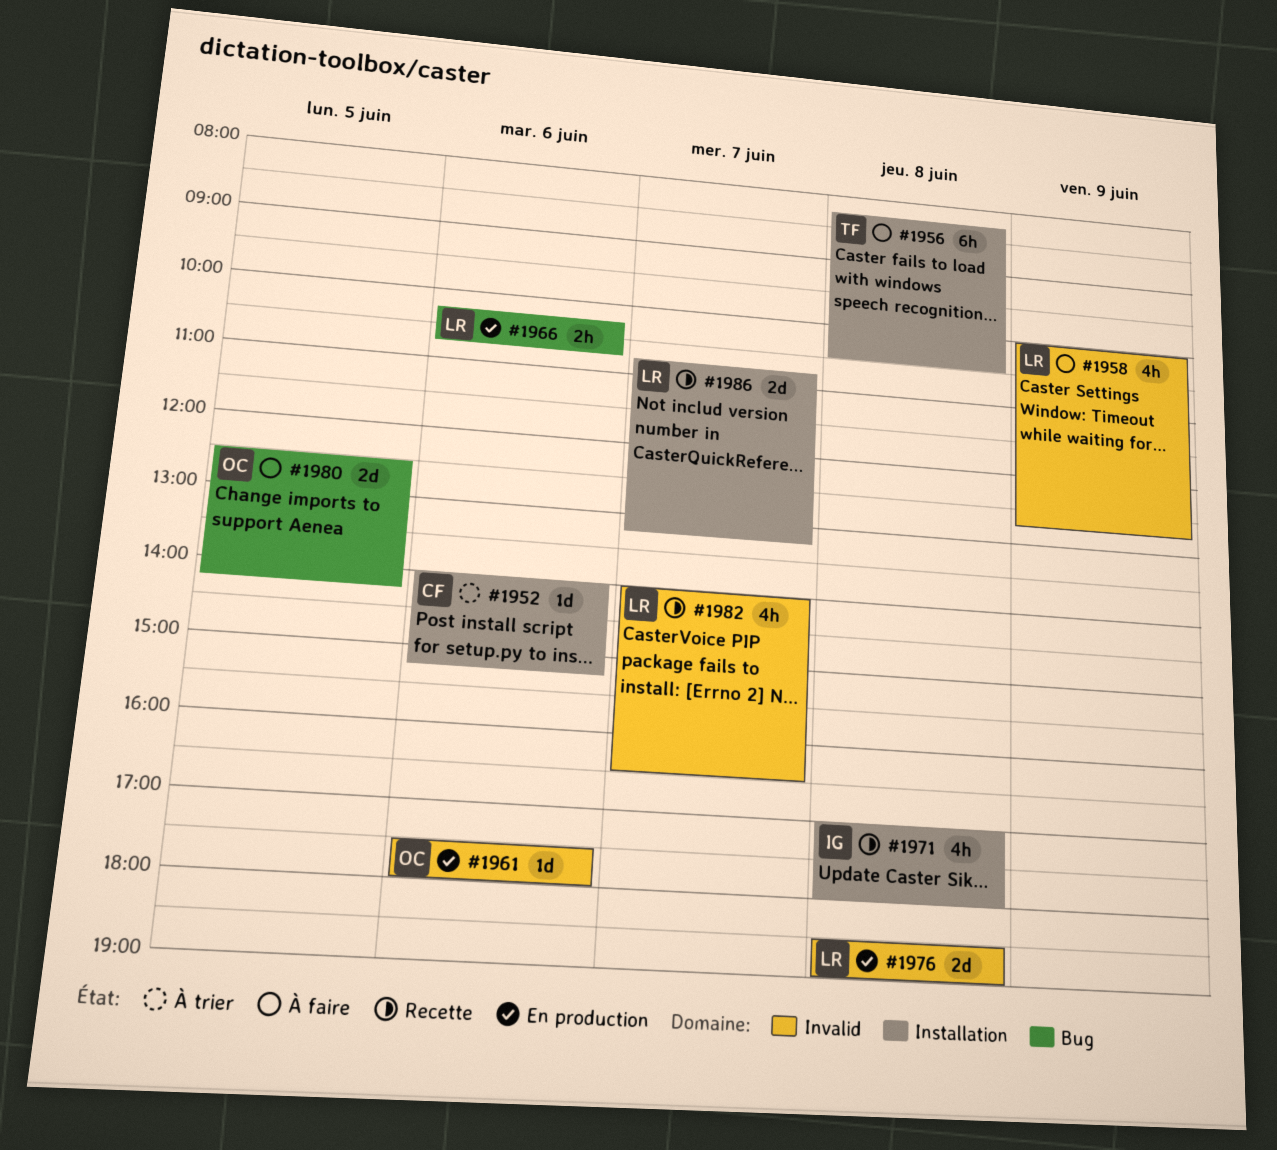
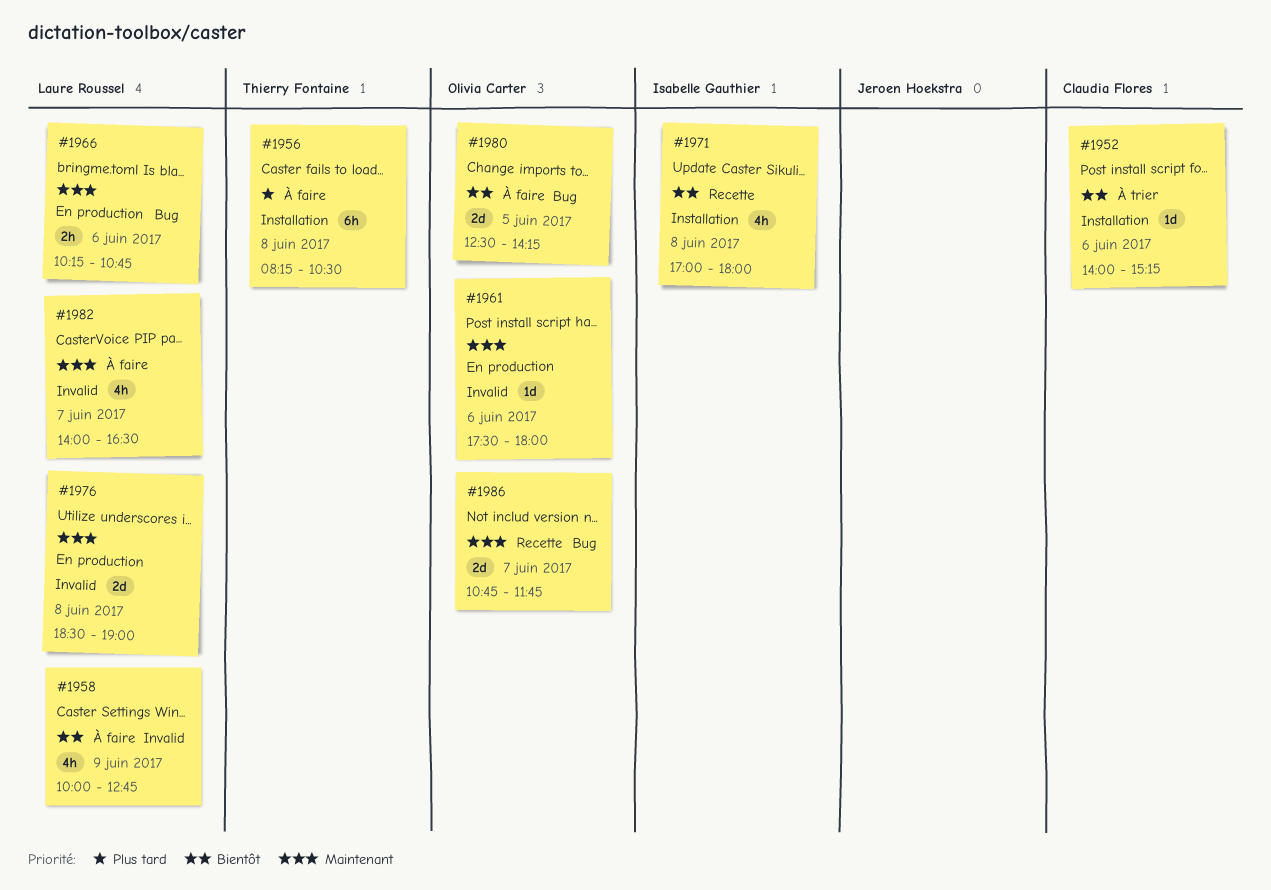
#1982, status: Recette -> À faire
#1986, owner: Laure Roussel -> Olivia Carter
#1986, label: Installation -> Bug
#1986, ends: 13:15 -> 11:45

